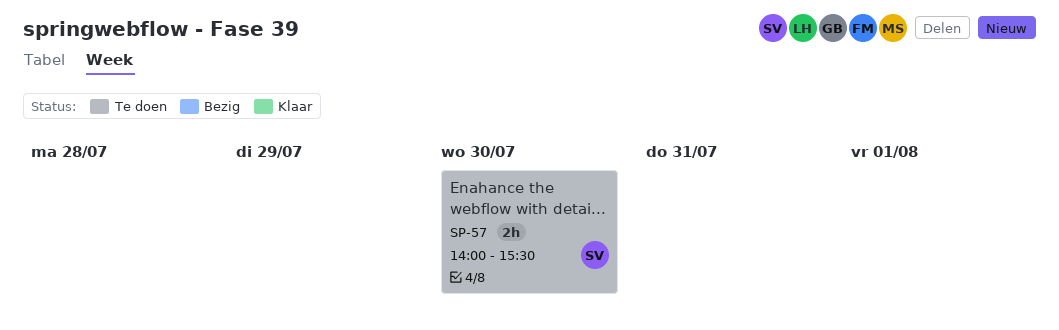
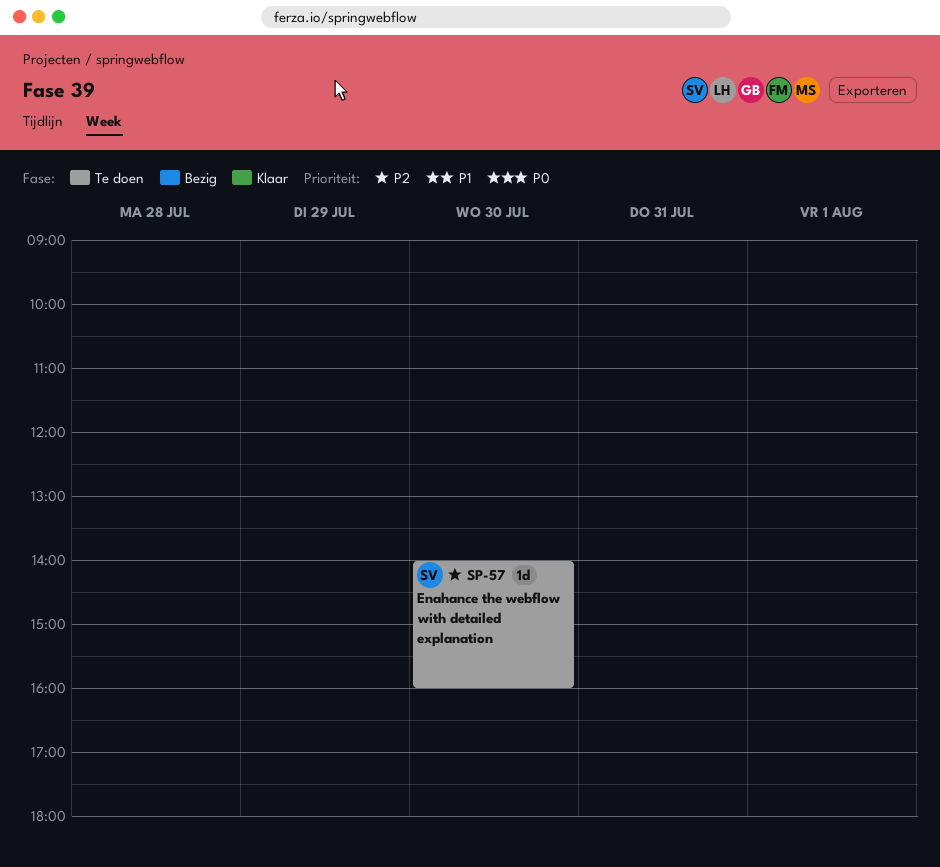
SP-57, estimate: 2h -> 1d
SP-57, ends: 15:30 -> 16:00

